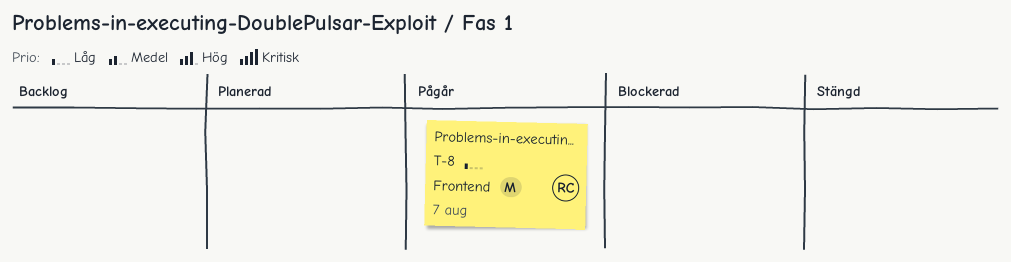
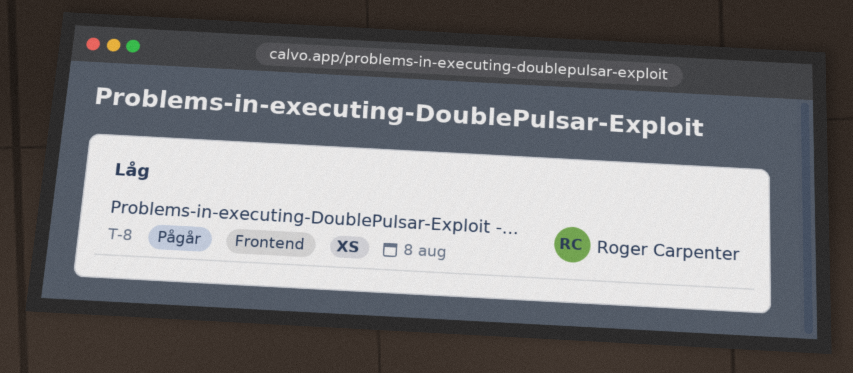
T-8, estimate: M -> XS
T-8, due: Aug 7 -> Aug 8

